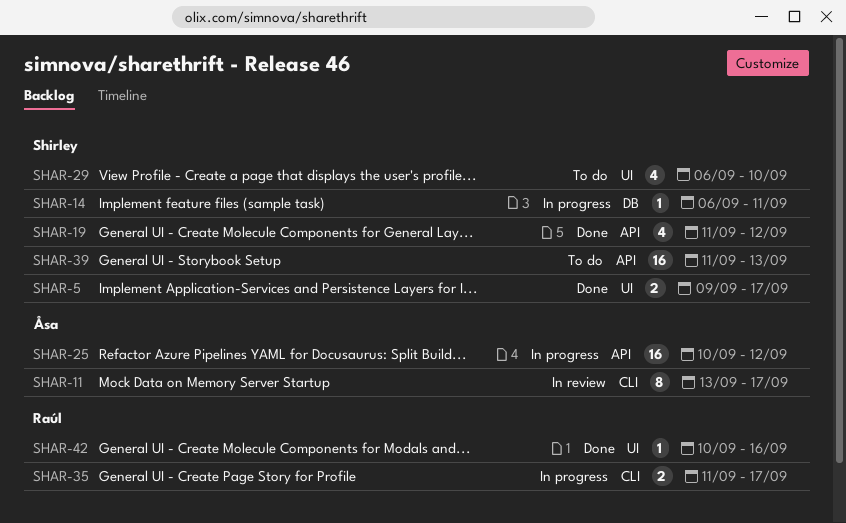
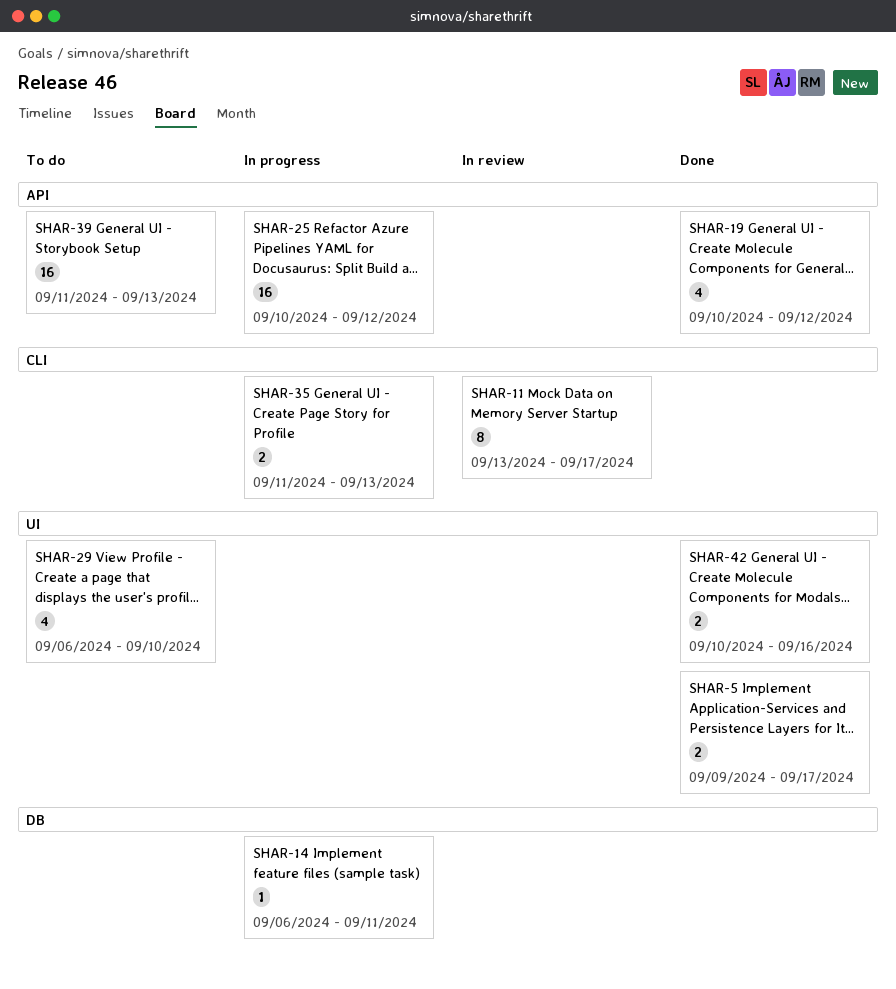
SHAR-19, start: Sep 11 -> Sep 10
SHAR-35, due: Sep 17 -> Sep 13
SHAR-42, estimate: 1 -> 2

